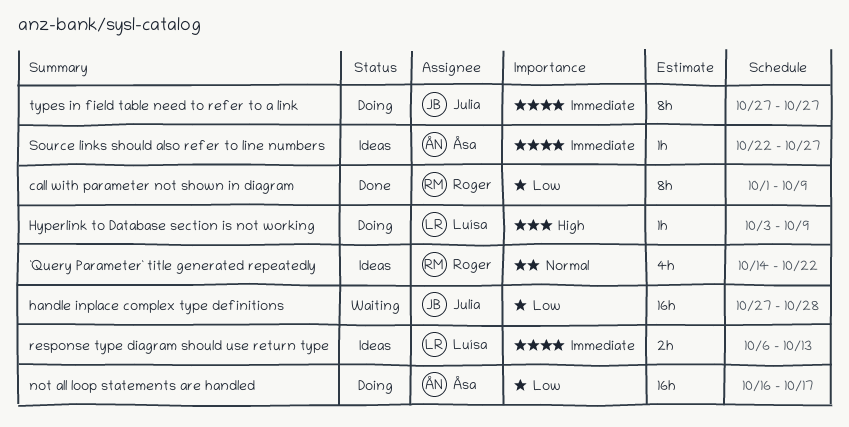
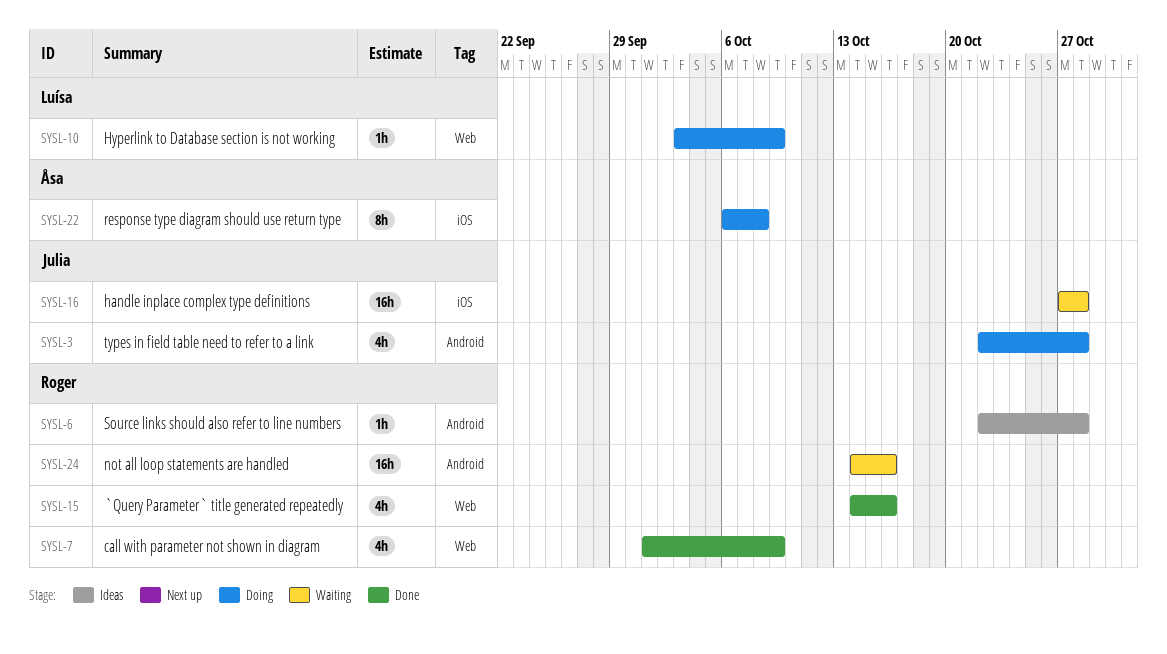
`Query Parameter` title generated repeatedly, status: Ideas -> Done
`Query Parameter` title generated repeatedly, due: Oct 22 -> Oct 16
call with parameter not shown in diagram, estimate: 8h -> 4h
not all loop statements are handled, status: Doing -> Waiting
not all loop statements are handled, owner: Åsa -> Roger
not all loop statements are handled, start: Oct 16 -> Oct 14
not all loop statements are handled, due: Oct 17 -> Oct 16
response type diagram should use return type, status: Ideas -> Doing
response type diagram should use return type, owner: Luísa -> Åsa
response type diagram should use return type, estimate: 2h -> 8h
response type diagram should use return type, due: Oct 13 -> Oct 8
Source links should also refer to line numbers, owner: Åsa -> Roger
Source links should also refer to line numbers, due: Oct 27 -> Oct 28
types in field table need to refer to a link, estimate: 8h -> 4h
types in field table need to refer to a link, start: Oct 27 -> Oct 22
types in field table need to refer to a link, due: Oct 27 -> Oct 28

